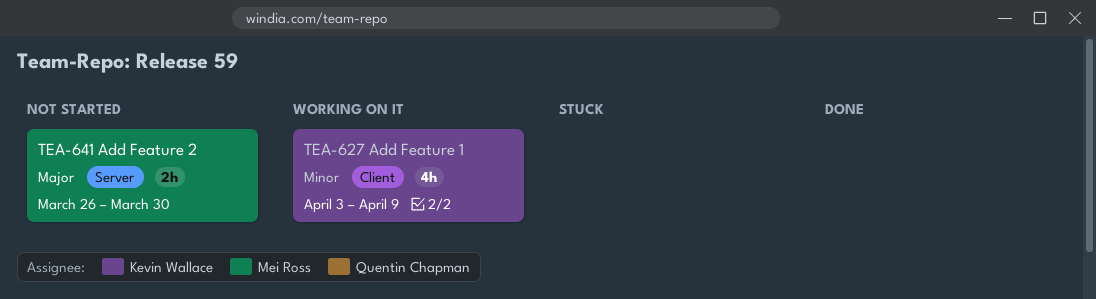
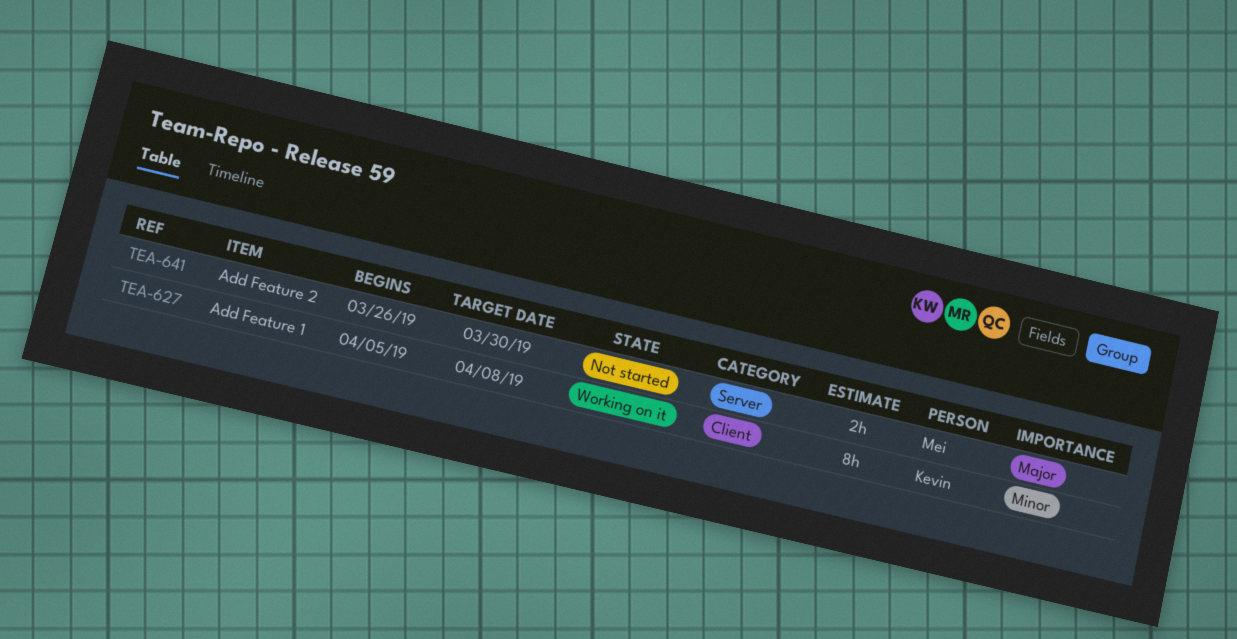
TEA-627, estimate: 4h -> 8h
TEA-627, start: Apr 3 -> Apr 5
TEA-627, due: Apr 9 -> Apr 8

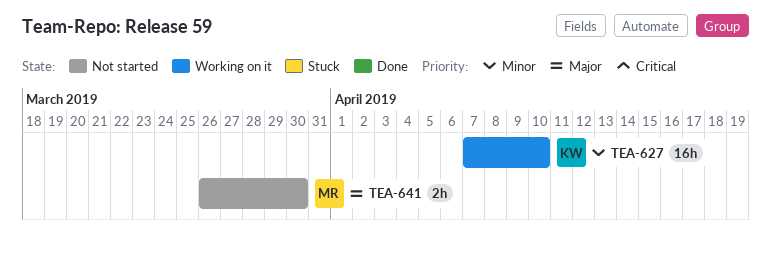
TEA-627, estimate: 8h -> 16h
TEA-627, start: Apr 5 -> Apr 7
TEA-627, due: Apr 8 -> Apr 10

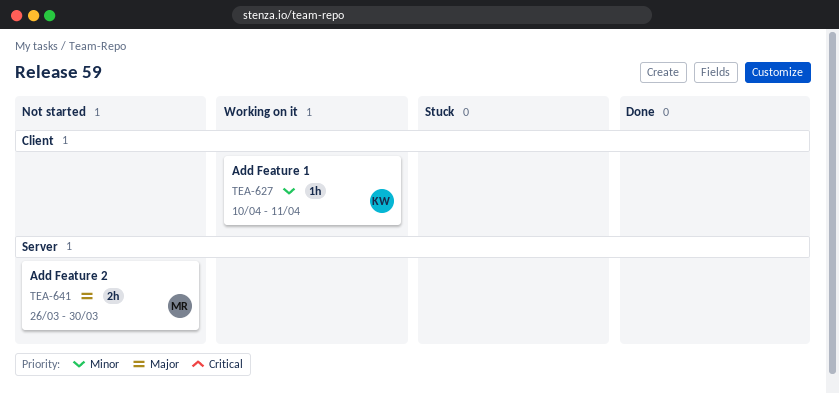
TEA-627, estimate: 16h -> 1h
TEA-627, start: Apr 7 -> Apr 10
TEA-627, due: Apr 10 -> Apr 11

